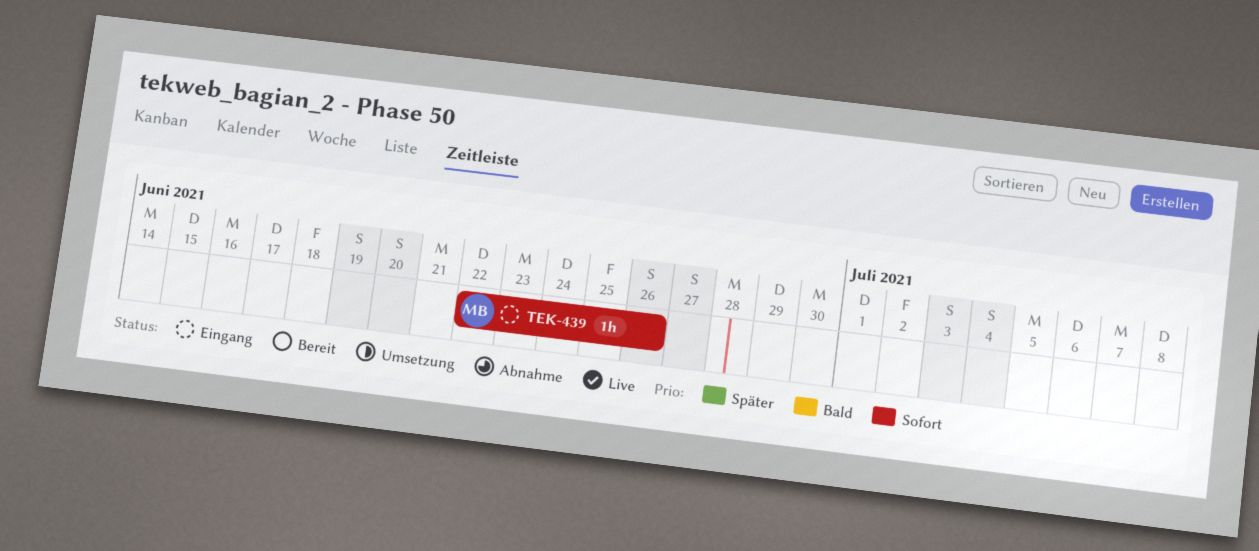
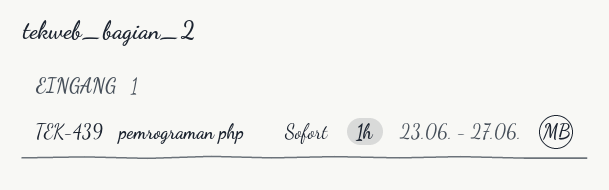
TEK-439, start: Jun 22 -> Jun 23
TEK-439, due: Jun 26 -> Jun 27

